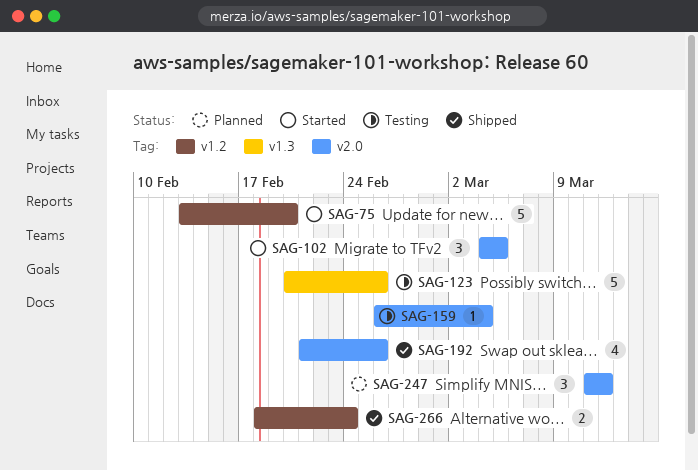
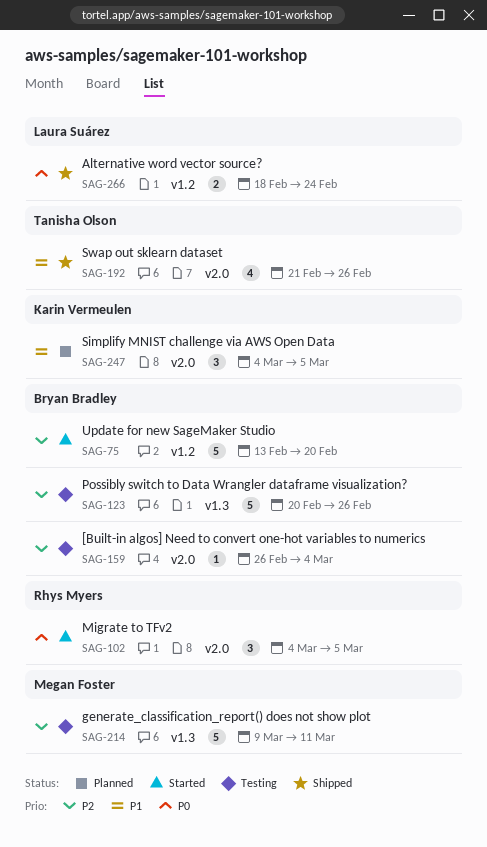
SAG-214: none -> present
SAG-247, start: Mar 11 -> Mar 4
SAG-247, due: Mar 12 -> Mar 5

